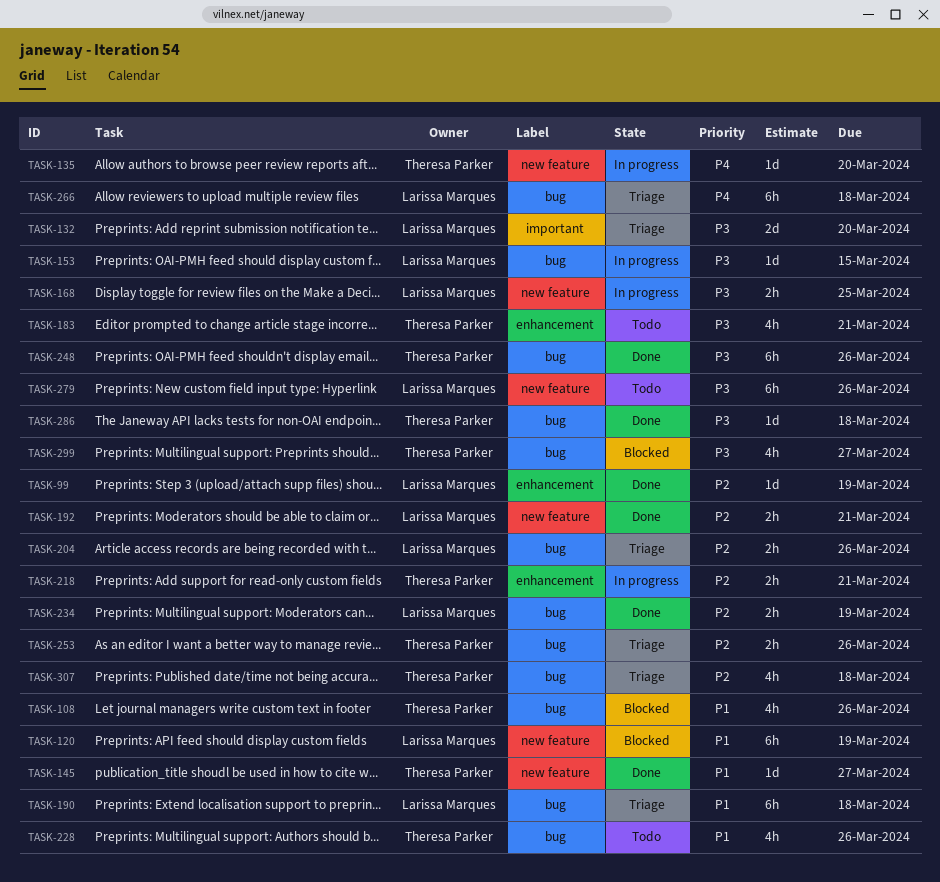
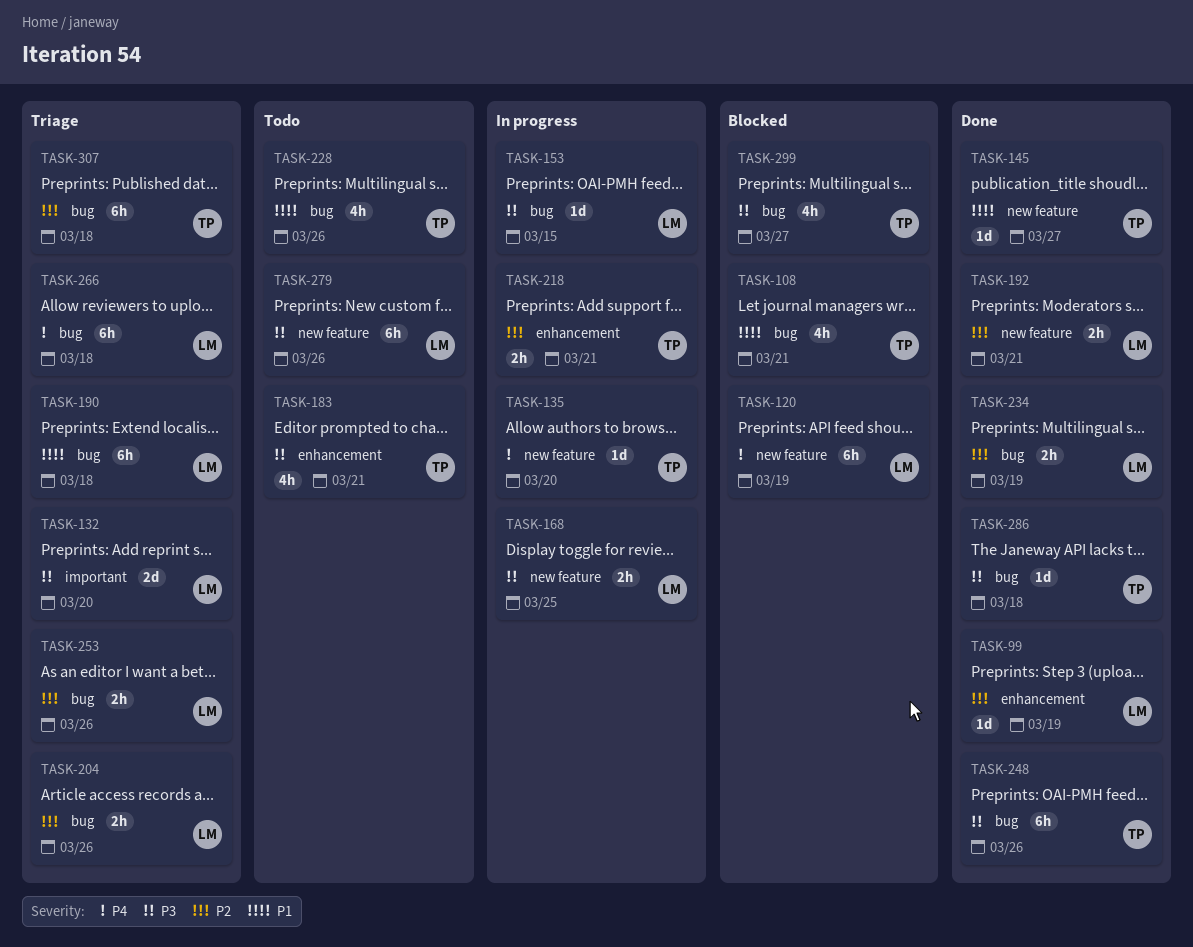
TASK-108, due: Mar 26 -> Mar 21
TASK-120, priority: P1 -> P4
TASK-253, owner: Theresa Parker -> Larissa Marques
TASK-307, estimate: 4h -> 6h

